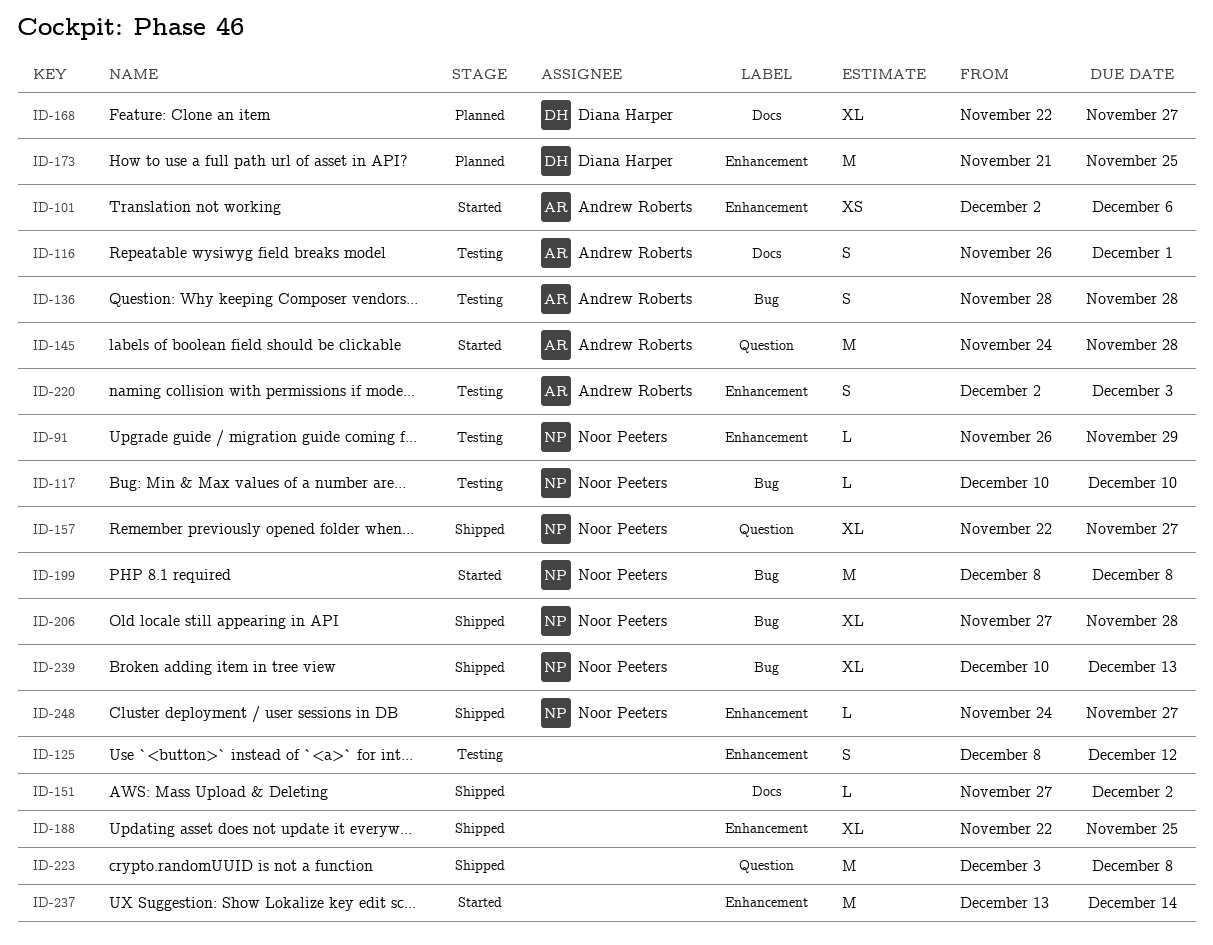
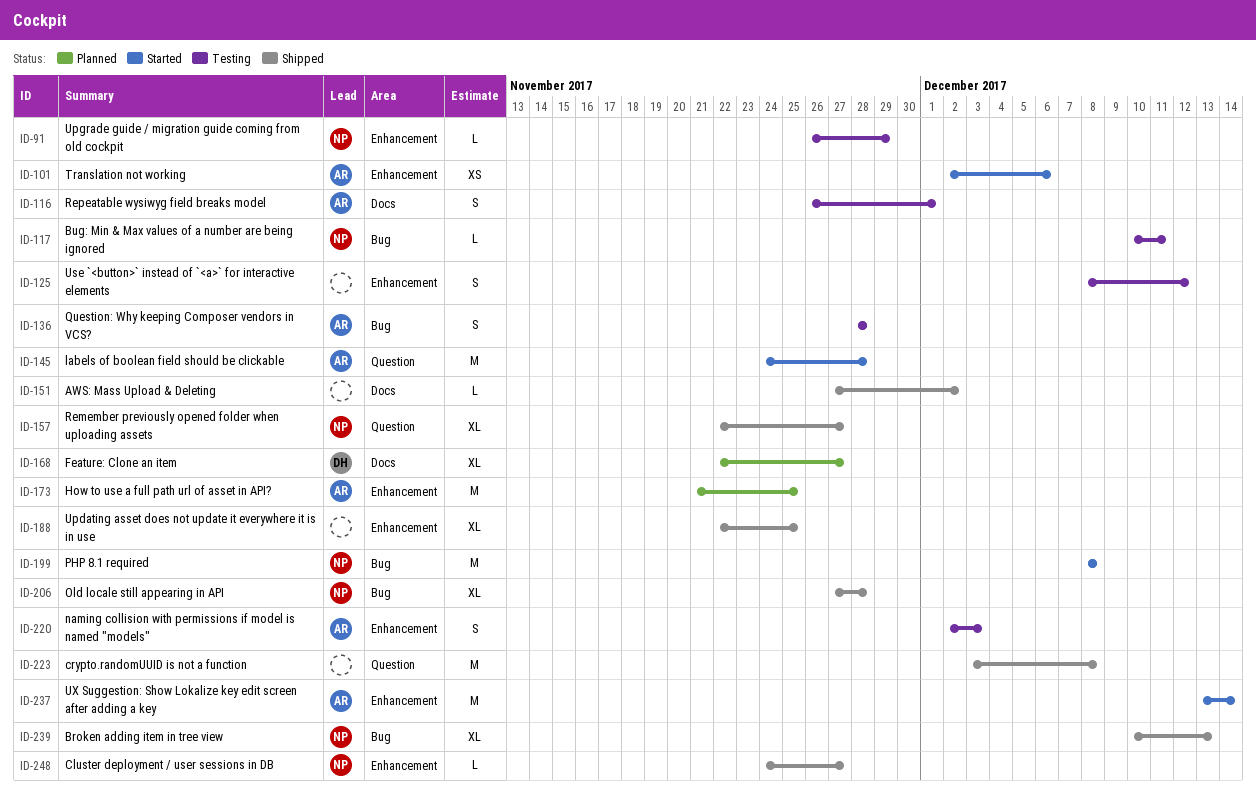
ID-117, due: Dec 10 -> Dec 11
ID-173, owner: Diana Harper -> Andrew Roberts
ID-237, owner: none -> Andrew Roberts

